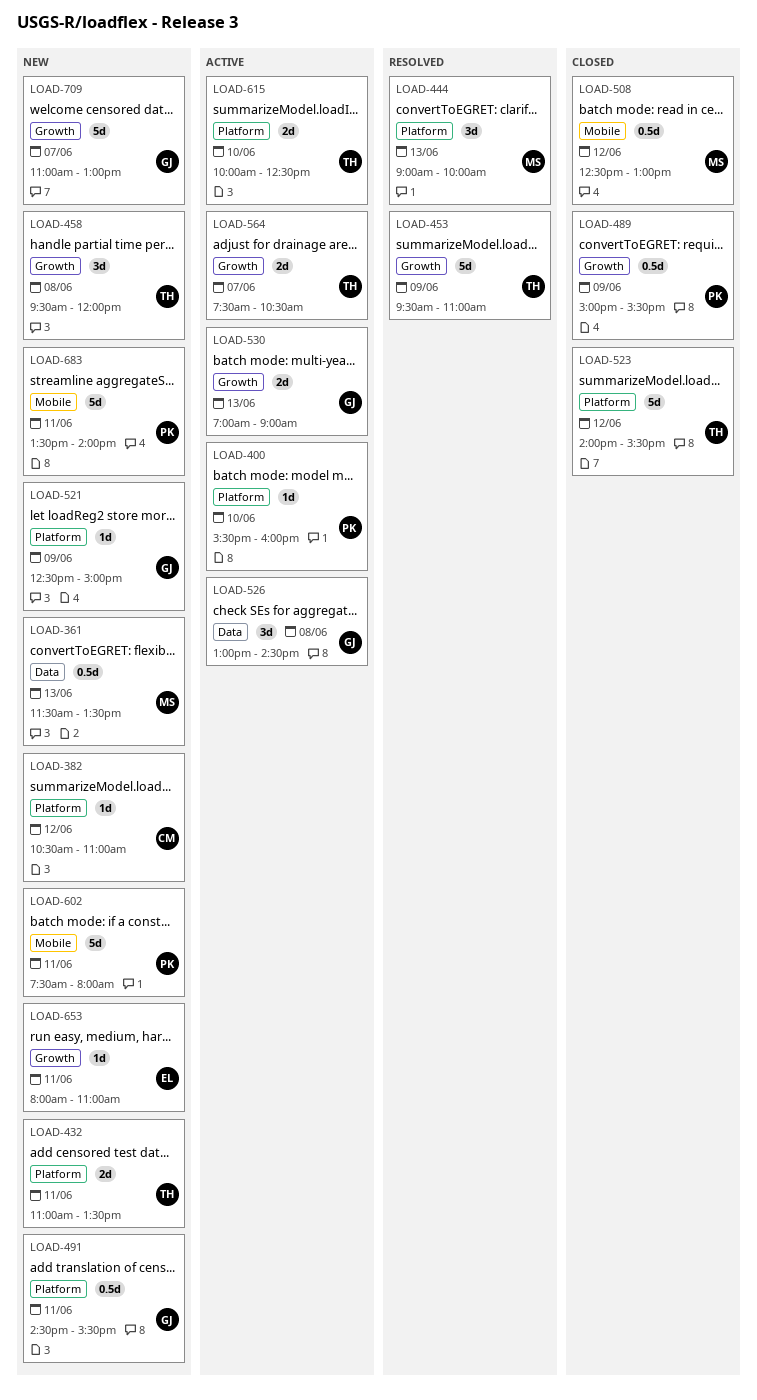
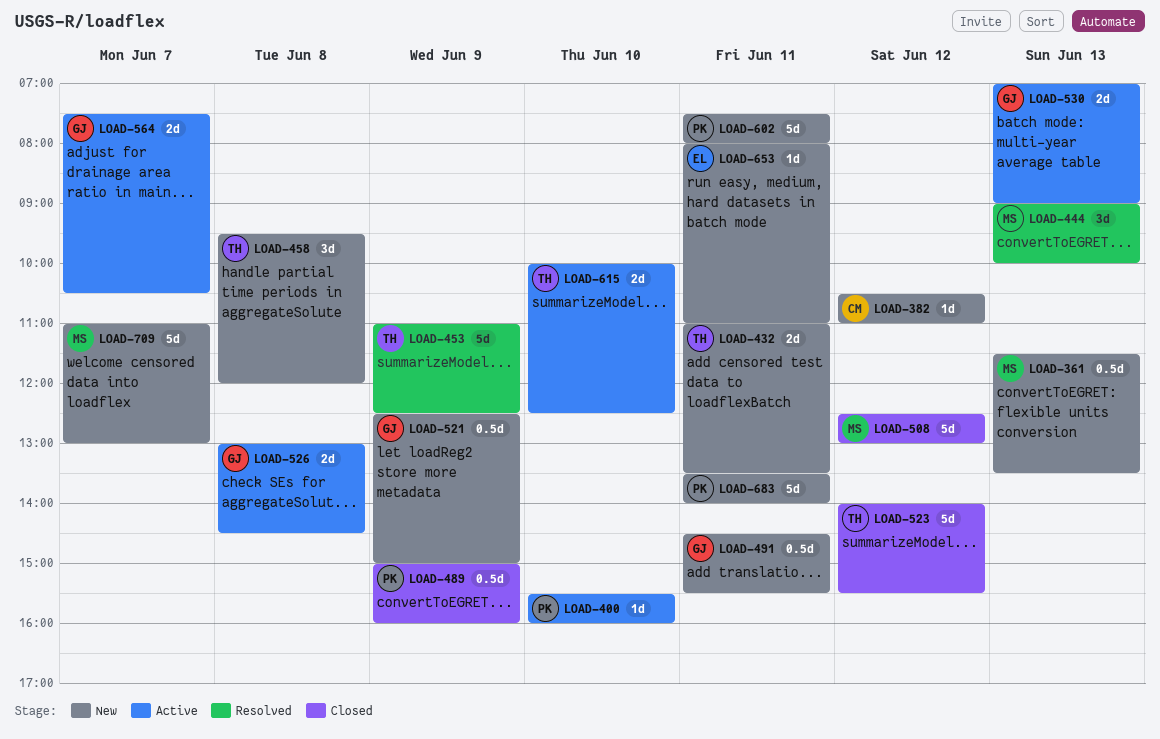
LOAD-453, begins: 09:30 -> 11:00
LOAD-453, ends: 11:00 -> 12:30
LOAD-489, ends: 15:30 -> 16:00
LOAD-508, estimate: 0.5d -> 5d
LOAD-521, estimate: 1d -> 0.5d
LOAD-526, estimate: 3d -> 2d
LOAD-564, owner: TH -> GJ
LOAD-709, owner: GJ -> MS

